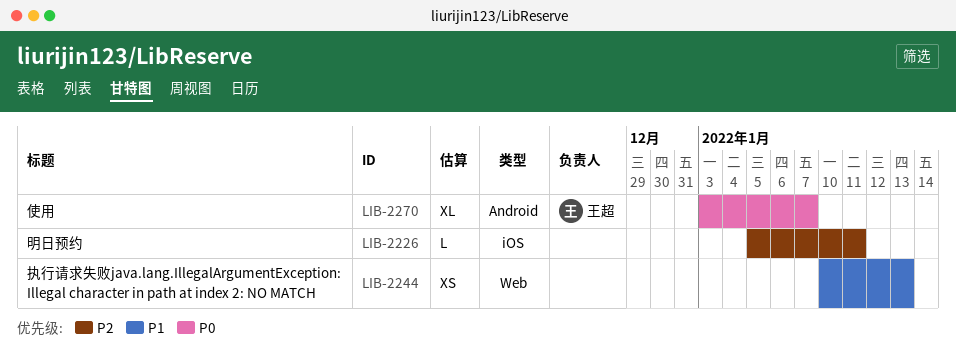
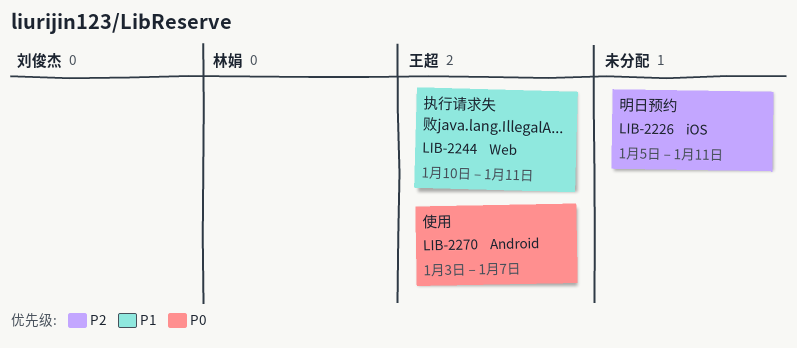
LIB-2244, owner: none -> 王超
LIB-2244, due: Jan 13 -> Jan 11

